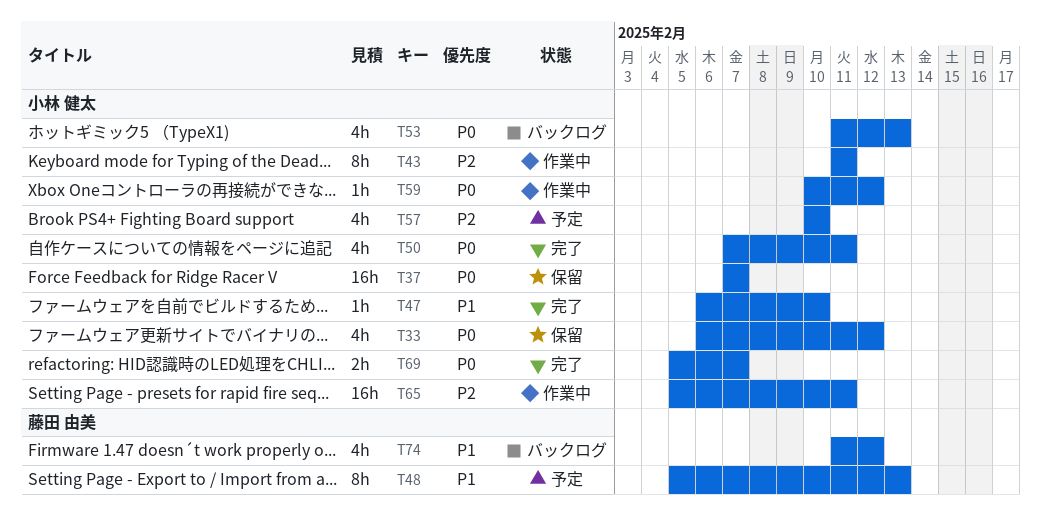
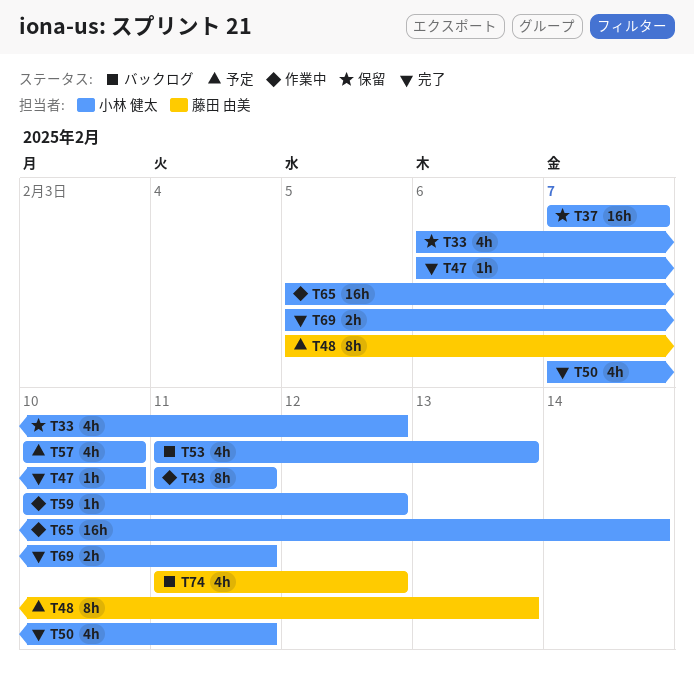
T65, due: Feb 11 -> Feb 14
T69, due: Feb 7 -> Feb 11

